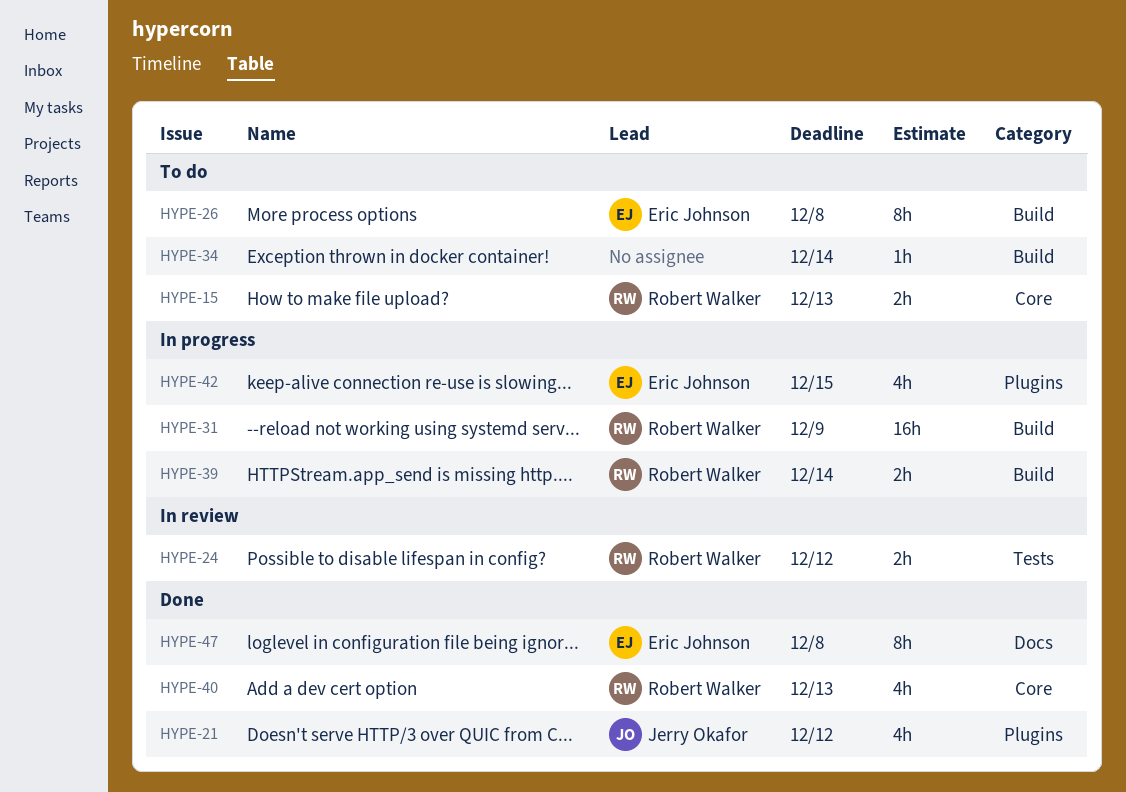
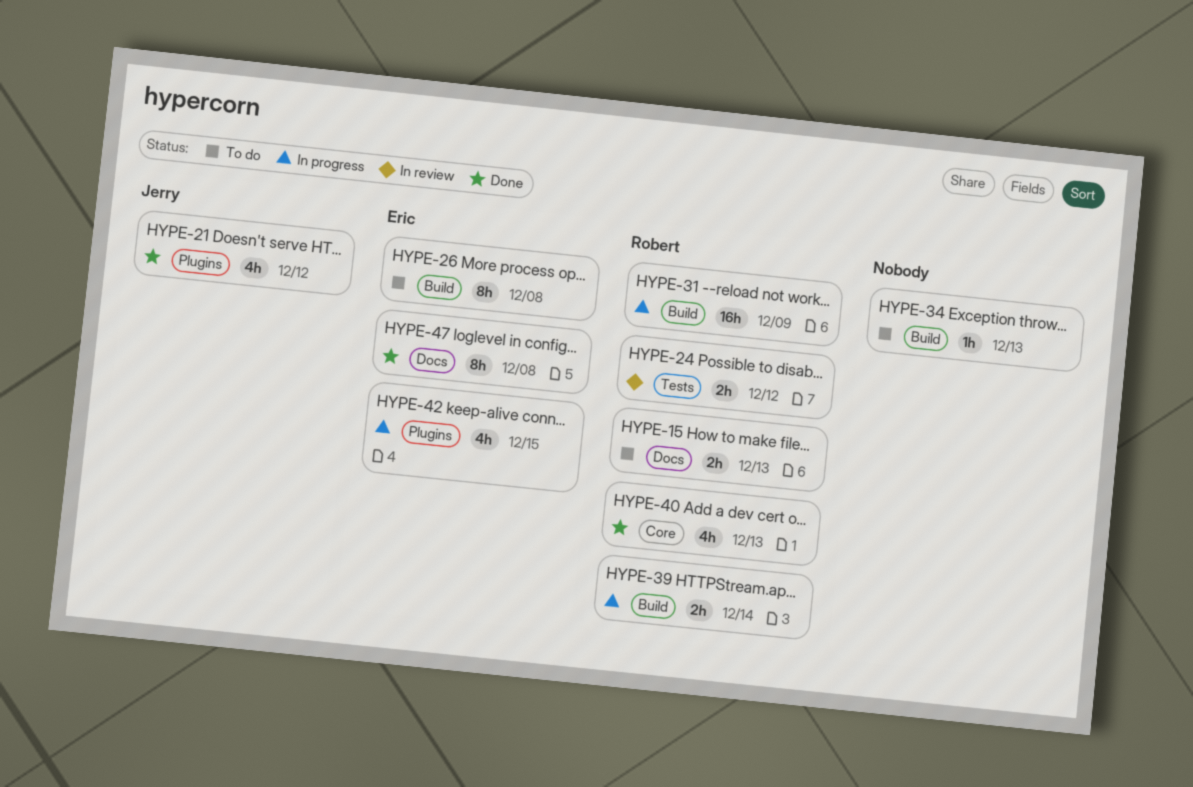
HYPE-15, label: Core -> Docs
HYPE-34, due: Dec 14 -> Dec 13

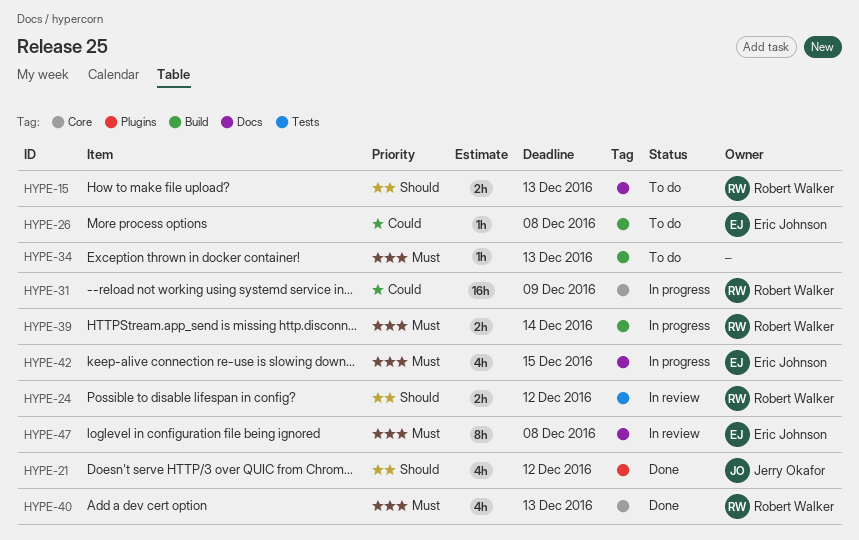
HYPE-26, estimate: 8h -> 1h
HYPE-31, label: Build -> Core
HYPE-42, label: Plugins -> Docs
HYPE-47, status: Done -> In review

